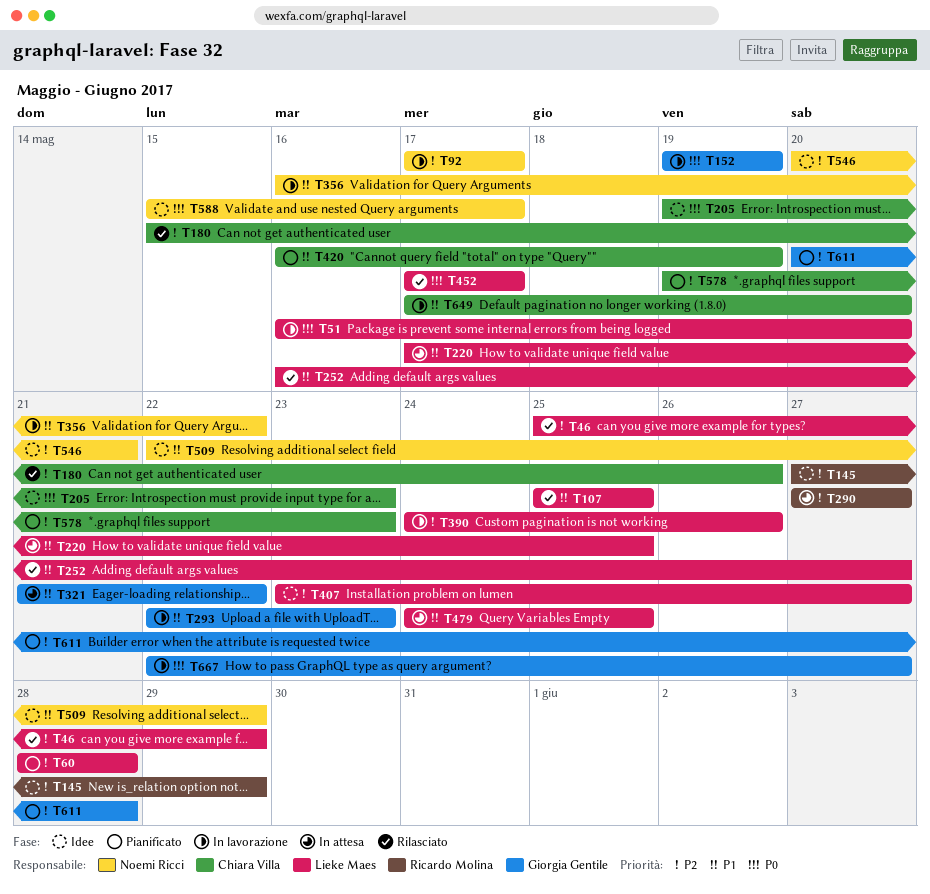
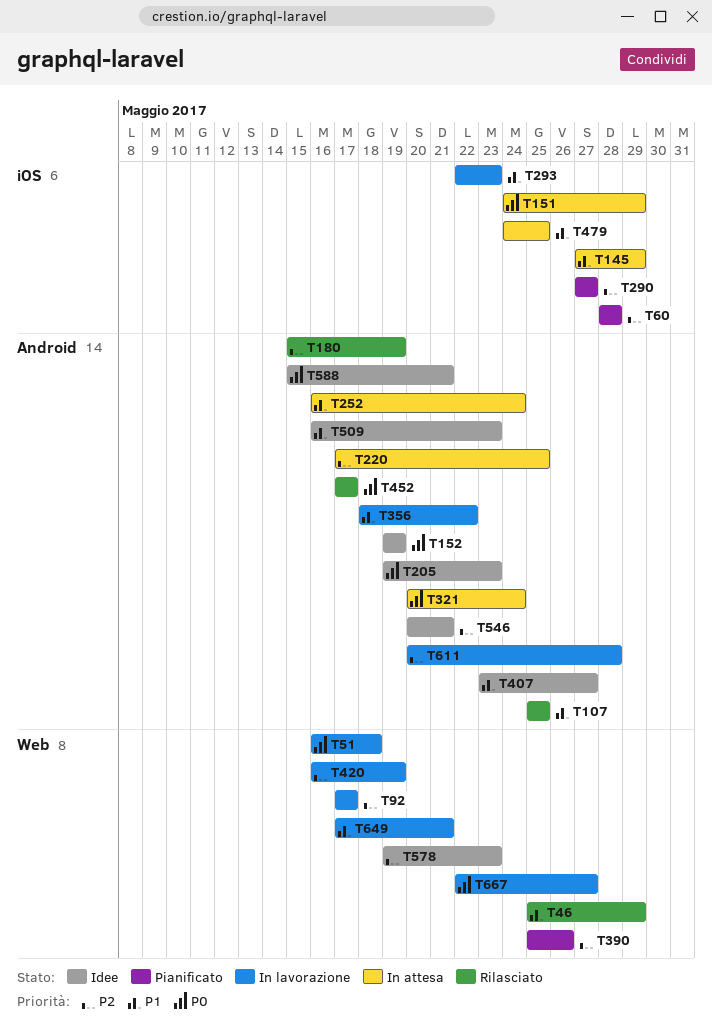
T46, priority: P2 -> P1
T51, due: May 20 -> May 18
T145, status: Idee -> In attesa
T145, priority: P2 -> P1
T151: none -> present
T152, status: In lavorazione -> Idee
T180, due: May 26 -> May 19
T220, priority: P1 -> P2
T252, status: Rilasciato -> In attesa
T252, due: May 27 -> May 24
T290, status: In attesa -> Pianificato
T321, priority: P1 -> P0
T321, start: May 21 -> May 20
T321, due: May 22 -> May 24
T356, start: May 16 -> May 18
T390, status: In lavorazione -> Pianificato
T390, start: May 24 -> May 25
T407, priority: P2 -> P1
T420, status: Pianificato -> In lavorazione
T420, priority: P1 -> P2
T509, start: May 22 -> May 16
T509, due: May 29 -> May 23
T578, status: Pianificato -> Idee
T588, due: May 17 -> May 21
T611, status: Pianificato -> In lavorazione
T649, due: May 20 -> May 21

